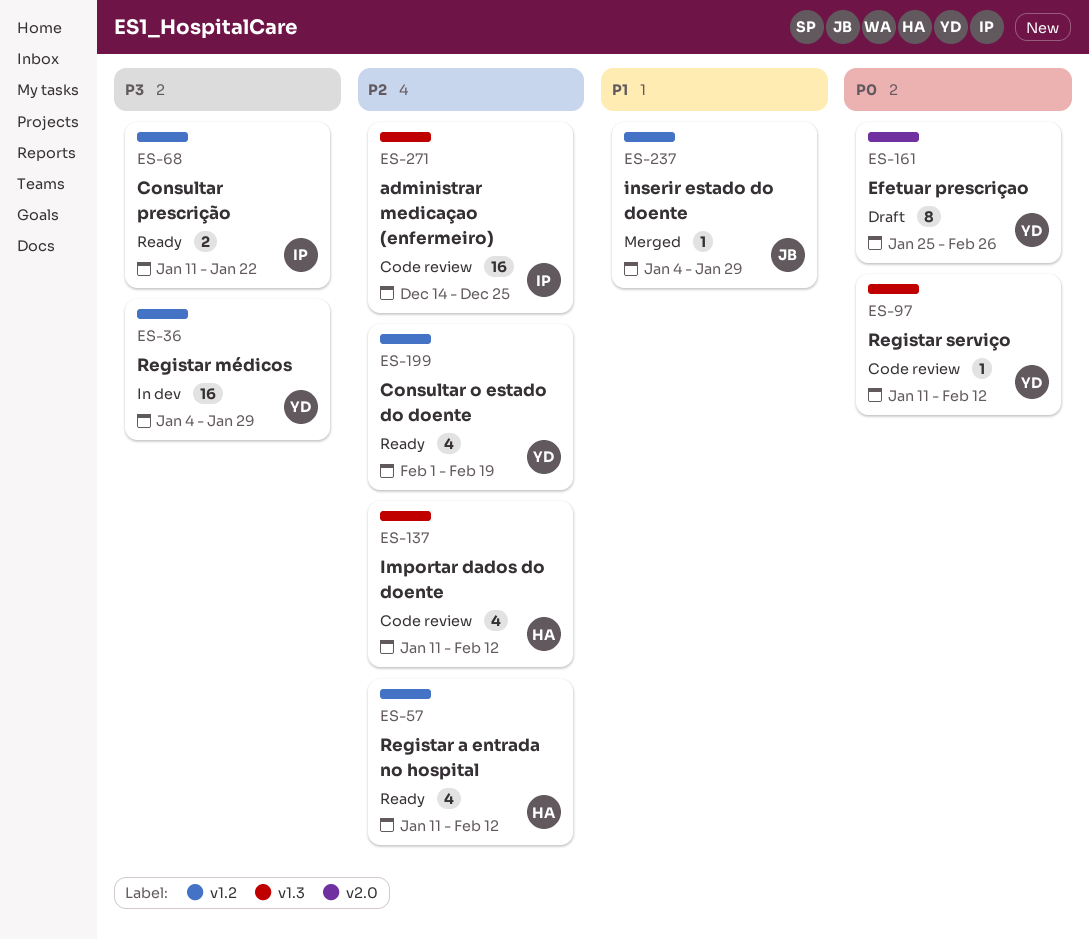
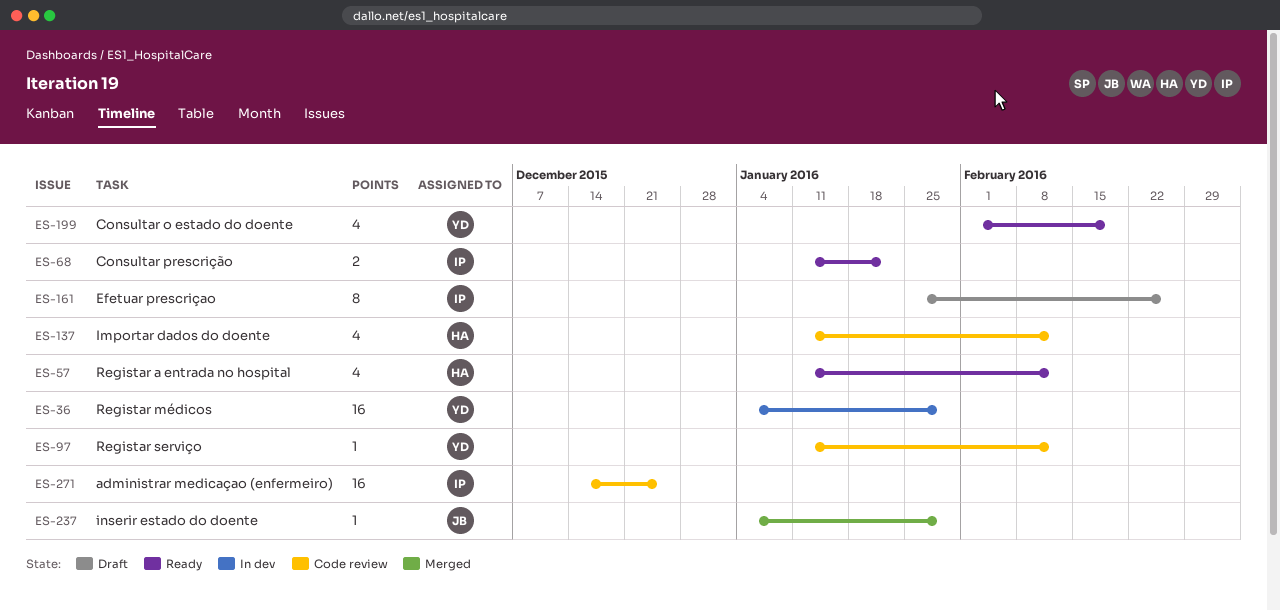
ES-161, owner: YD -> IP

